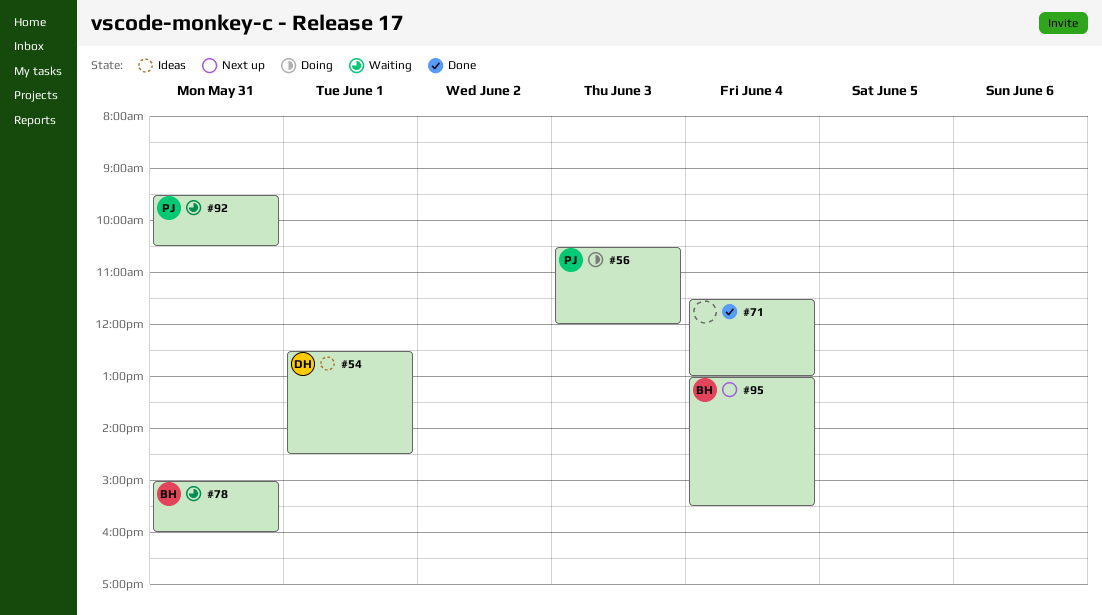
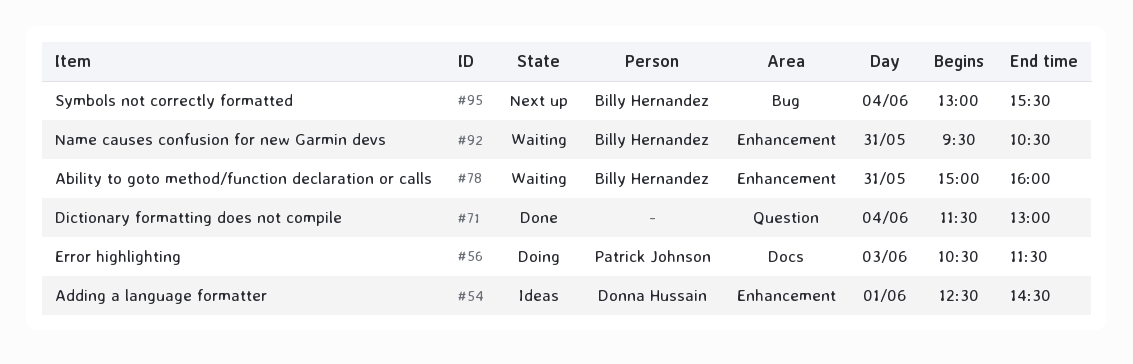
#56, ends: 12:00 -> 11:30
#92, owner: Patrick Johnson -> Billy Hernandez

